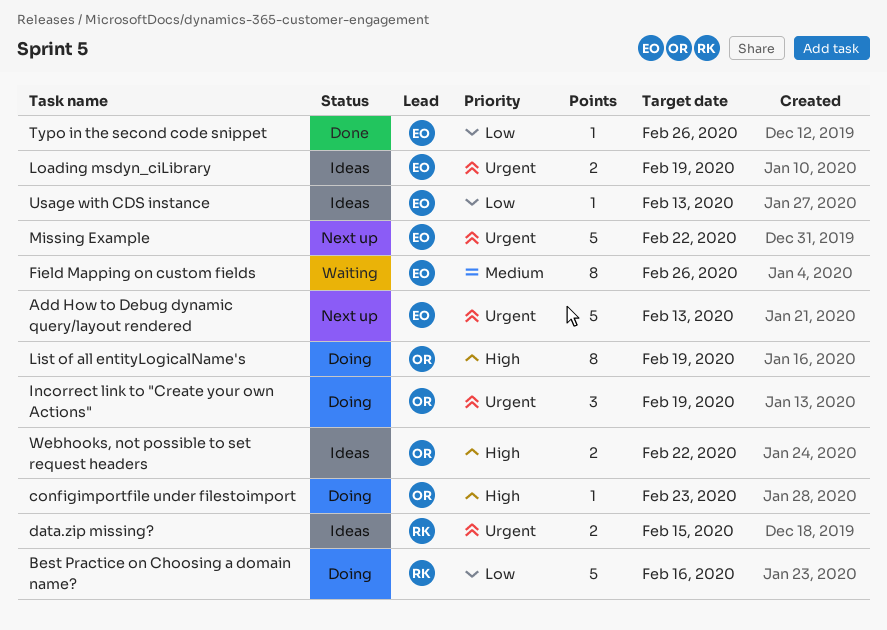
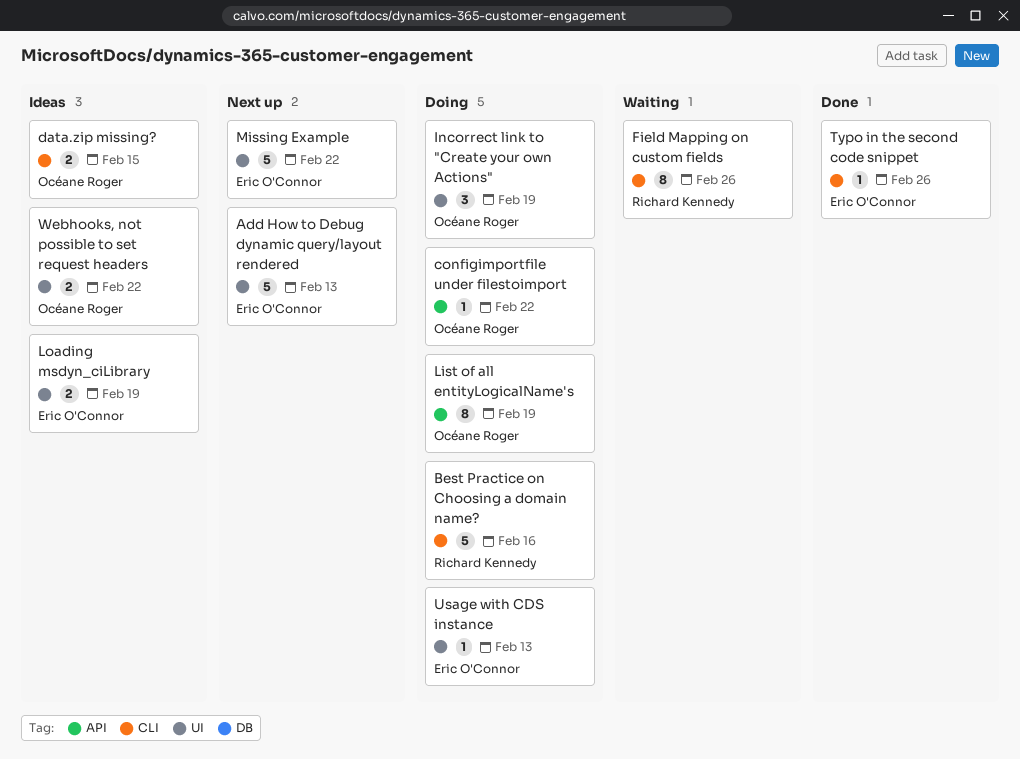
configimportfile under filestoimport, due: Feb 23 -> Feb 22
data.zip missing?, owner: Richard Kennedy -> Océane Roger
Field Mapping on custom fields, owner: Eric O'Connor -> Richard Kennedy
Usage with CDS instance, status: Ideas -> Doing

